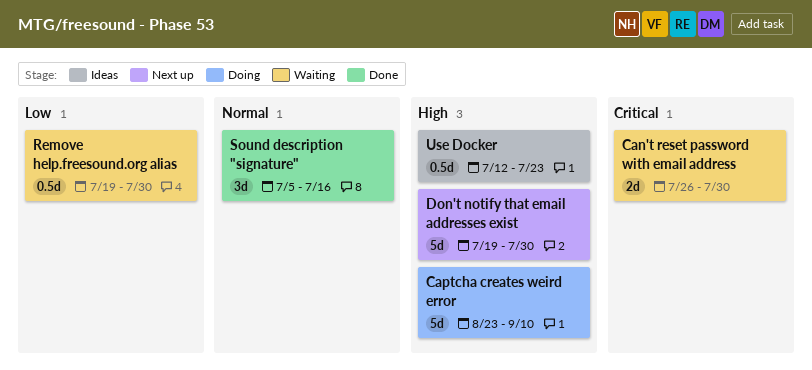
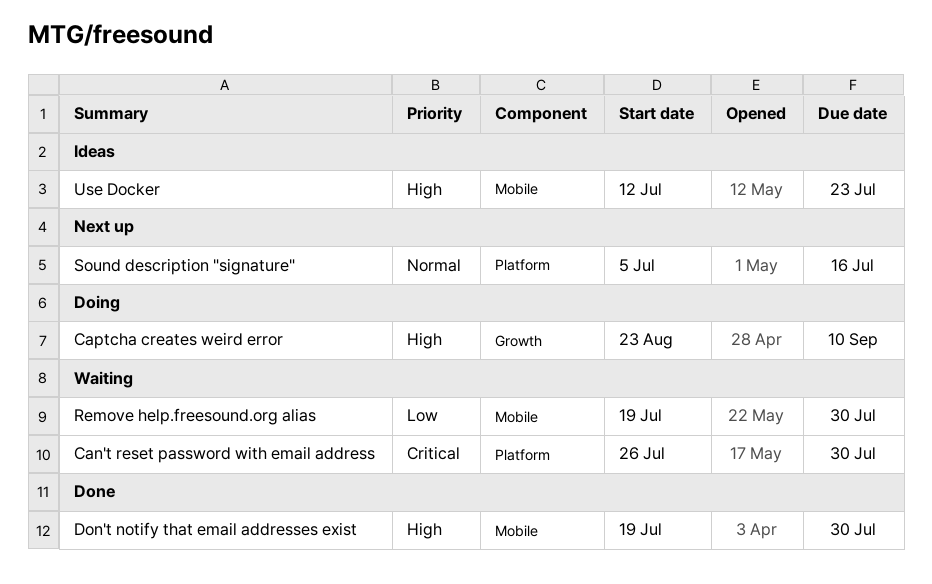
Don't notify that email addresses exist, status: Next up -> Done
Sound description "signature", status: Done -> Next up

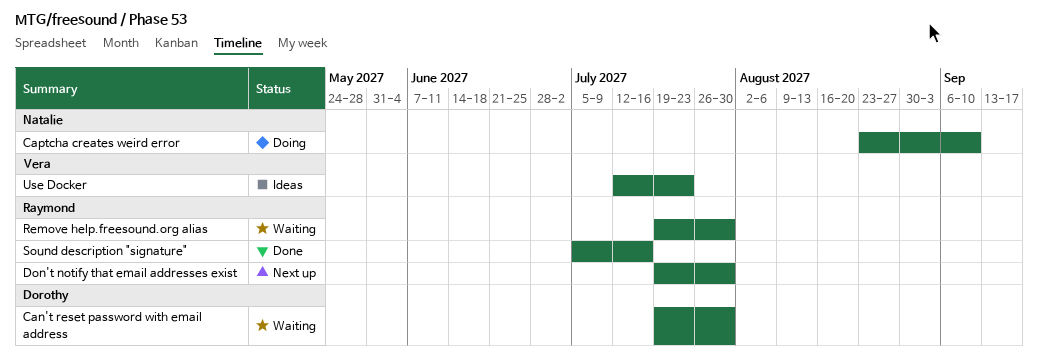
Can't reset password with email address, start: Jul 26 -> Jul 19
Don't notify that email addresses exist, status: Done -> Next up
Sound description "signature", status: Next up -> Done

